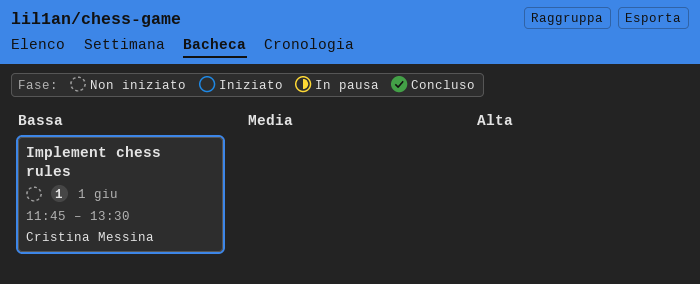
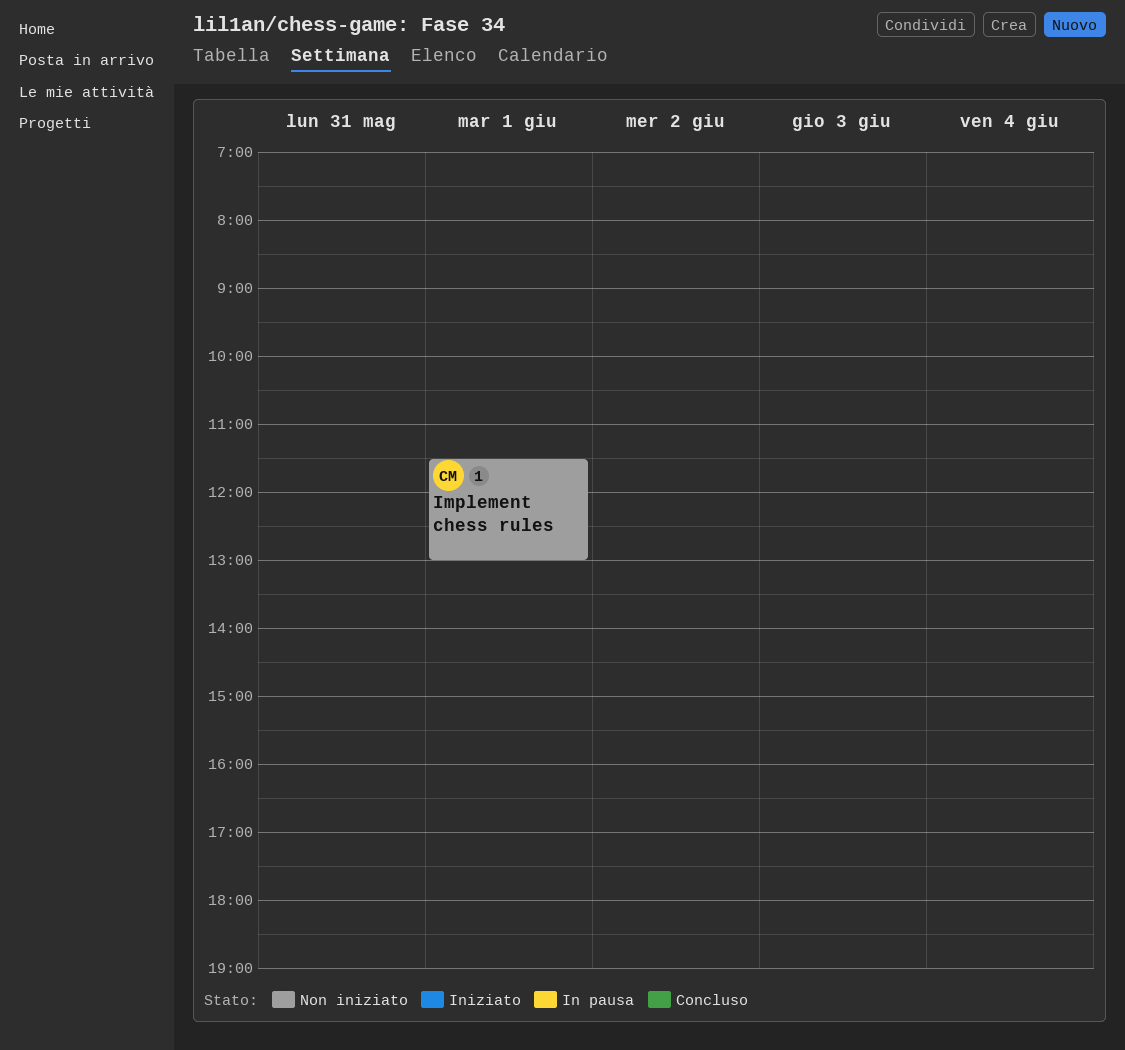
Implement chess rules, begins: 11:45 -> 11:30
Implement chess rules, ends: 13:30 -> 13:00

